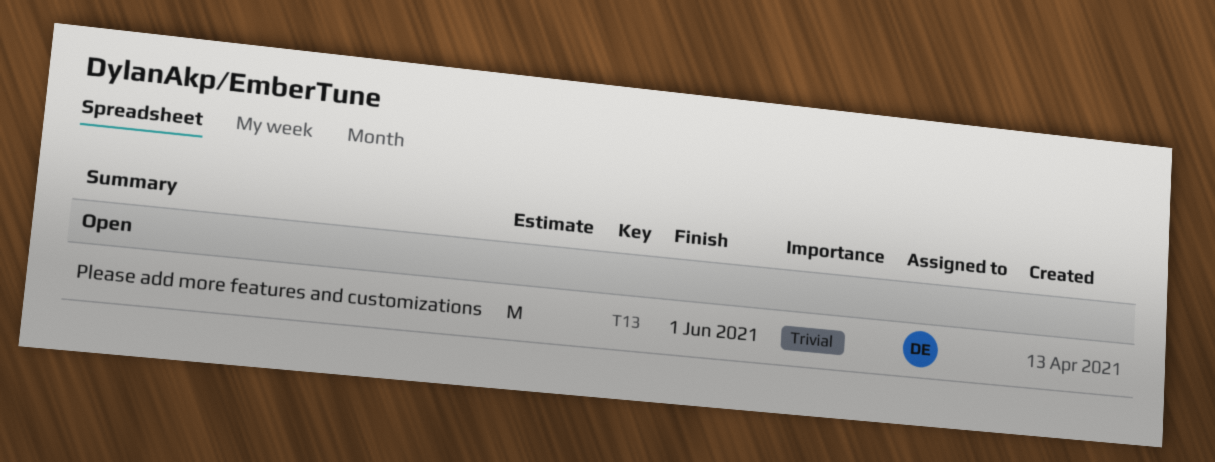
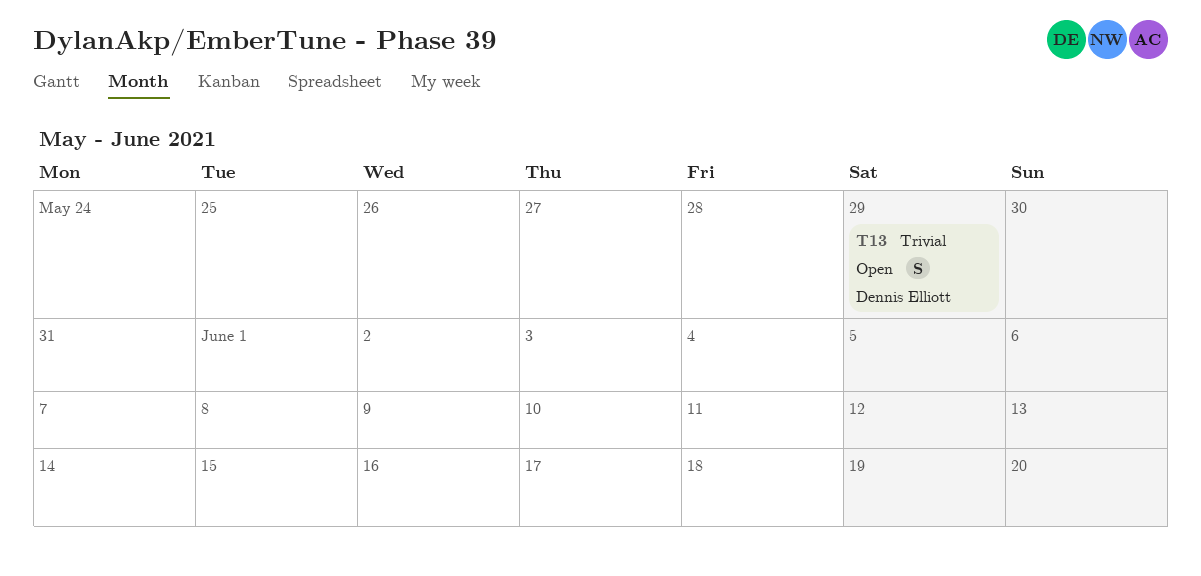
T13, estimate: M -> S
T13, due: Jun 1 -> May 29

